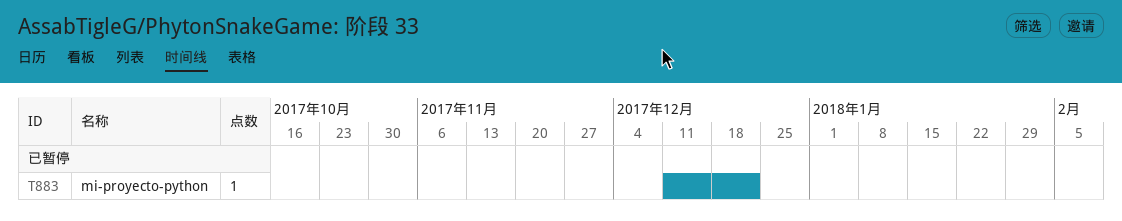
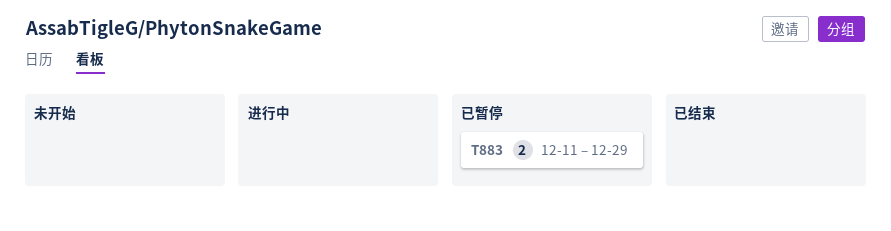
T883, estimate: 1 -> 2
T883, due: Dec 22 -> Dec 29

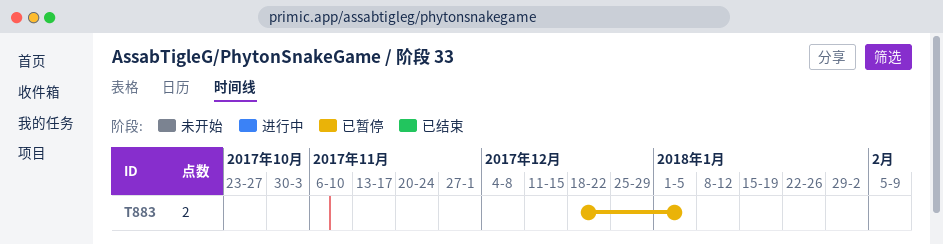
T883, start: Dec 11 -> Dec 18
T883, due: Dec 29 -> Jan 5

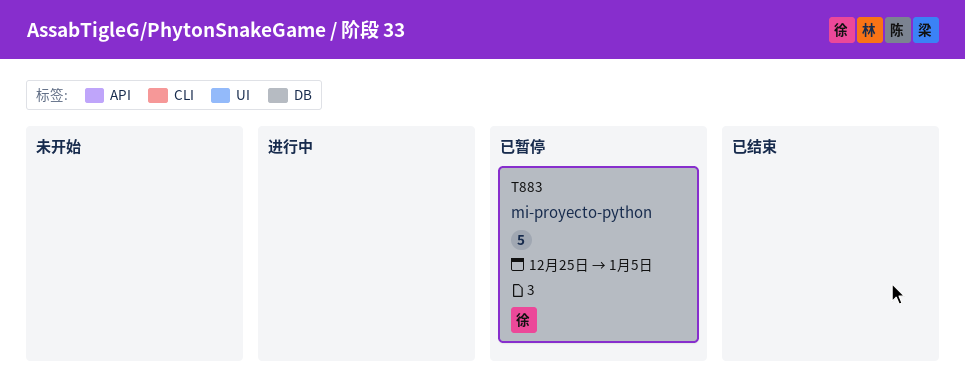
T883, estimate: 2 -> 5
T883, start: Dec 18 -> Dec 25

